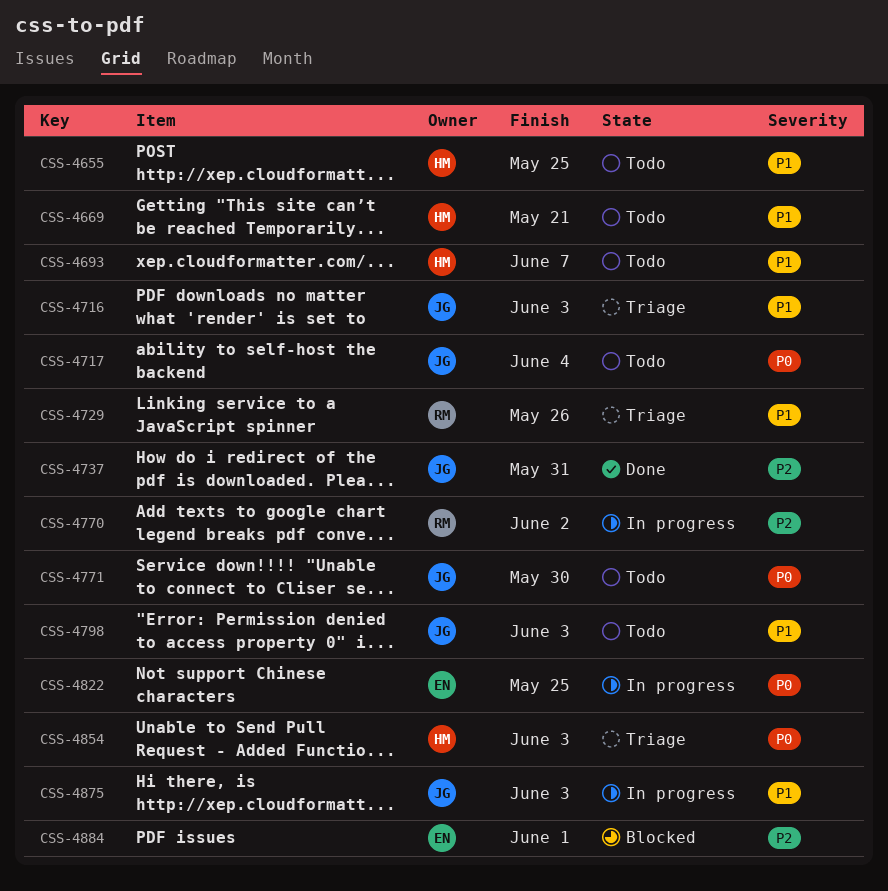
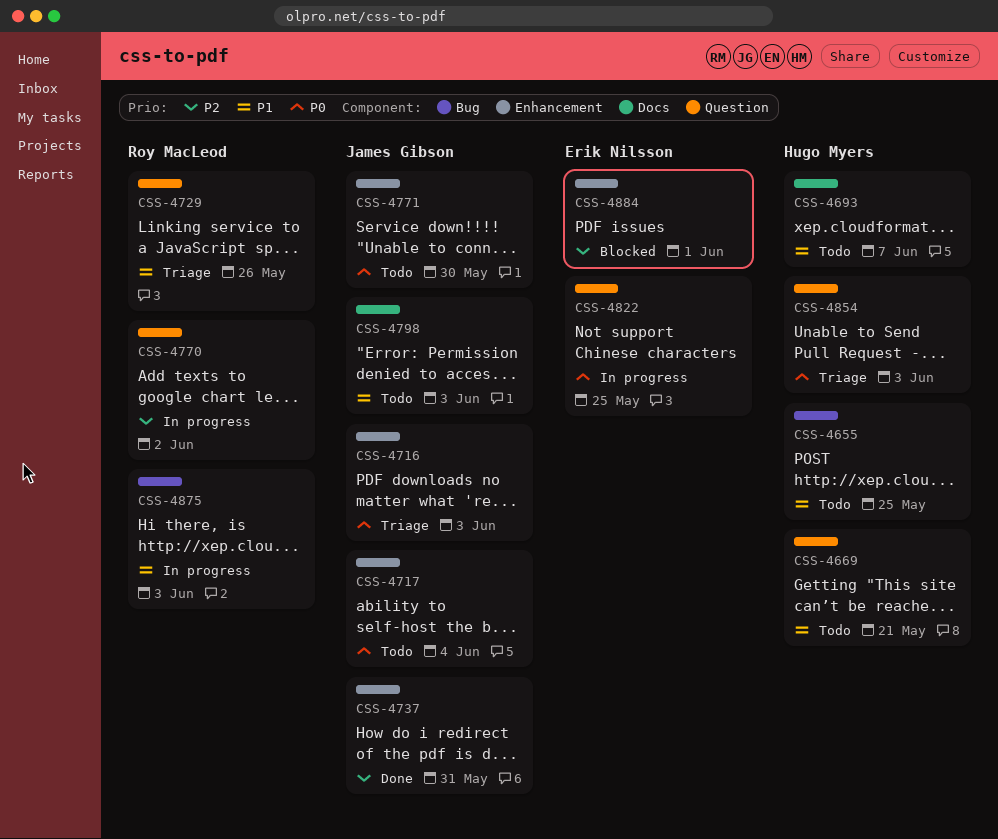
CSS-4716, priority: P1 -> P0
CSS-4875, owner: James Gibson -> Roy MacLeod

